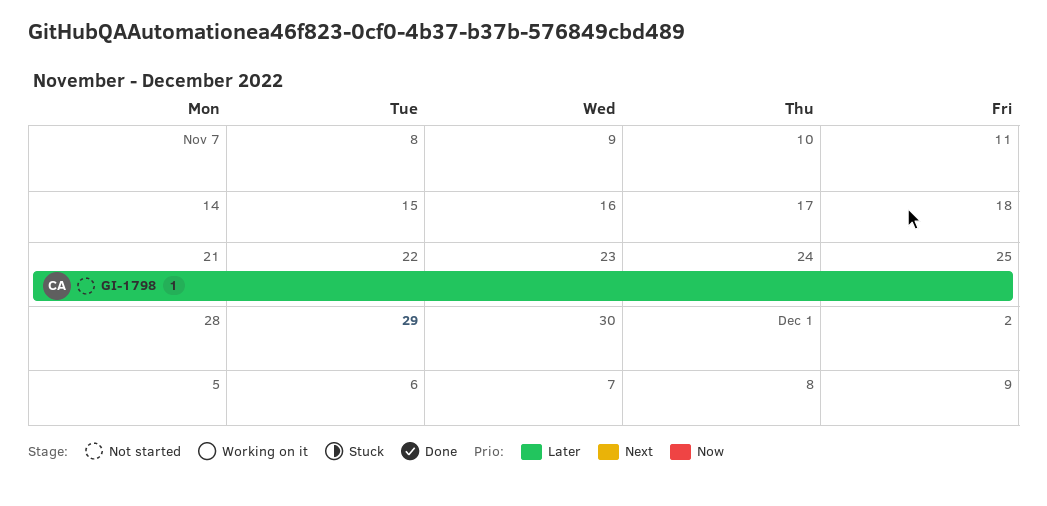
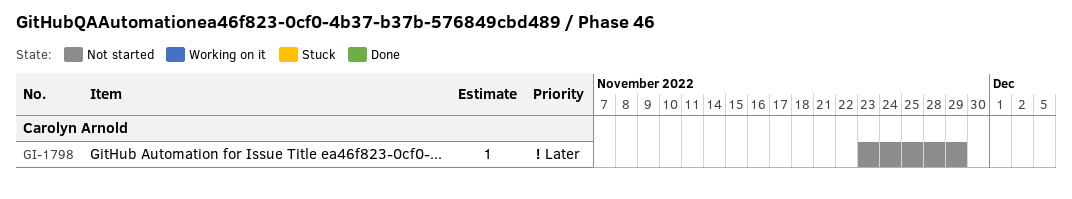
GI-1798, start: Nov 21 -> Nov 23
GI-1798, due: Nov 25 -> Nov 29

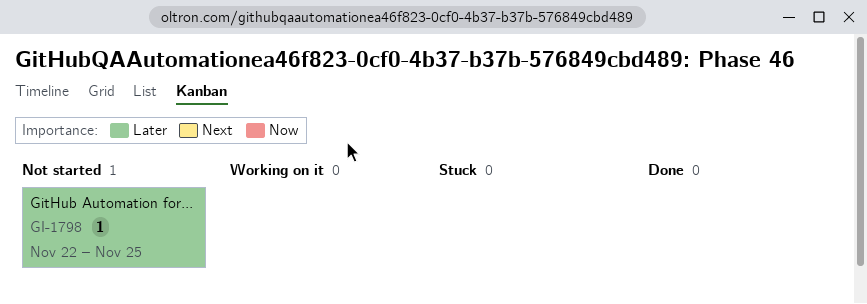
GI-1798, start: Nov 23 -> Nov 22
GI-1798, due: Nov 29 -> Nov 25

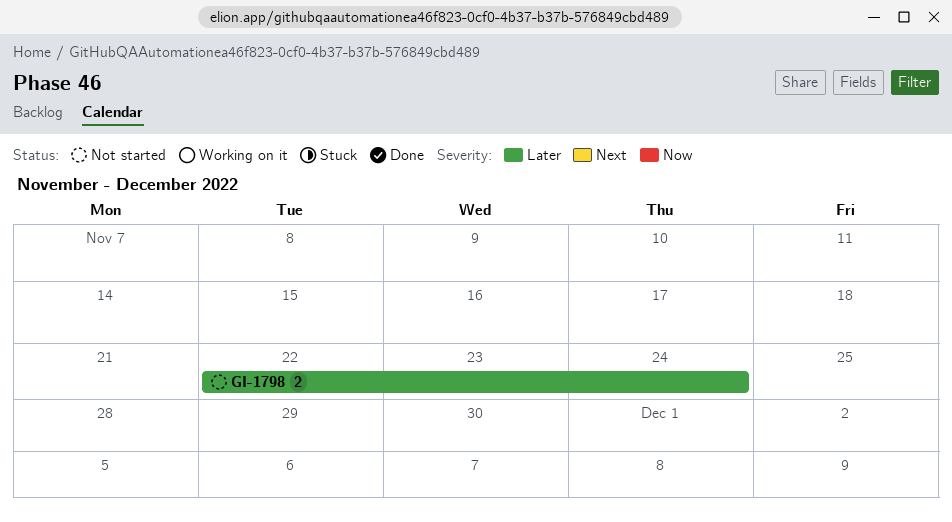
GI-1798, estimate: 1 -> 2
GI-1798, due: Nov 25 -> Nov 24

